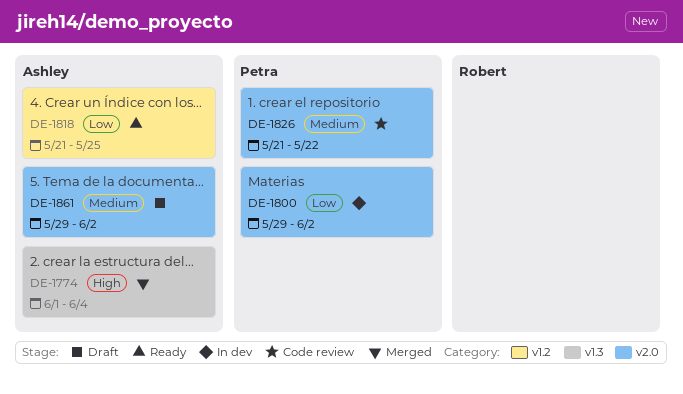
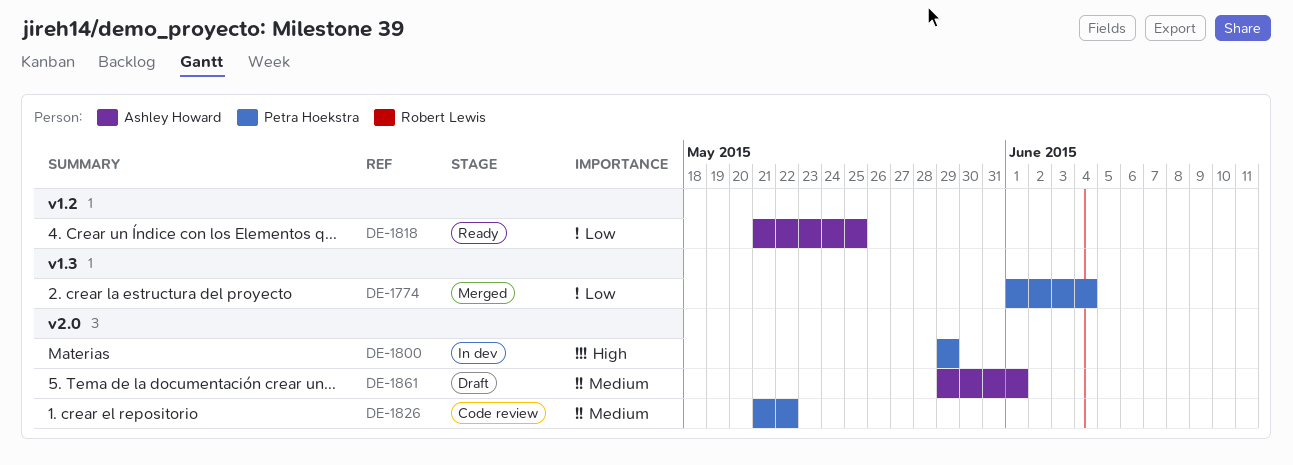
DE-1774, owner: Ashley Howard -> Petra Hoekstra
DE-1774, priority: High -> Low
DE-1800, priority: Low -> High
DE-1800, due: Jun 2 -> May 29
DE-1861, due: Jun 2 -> Jun 1

